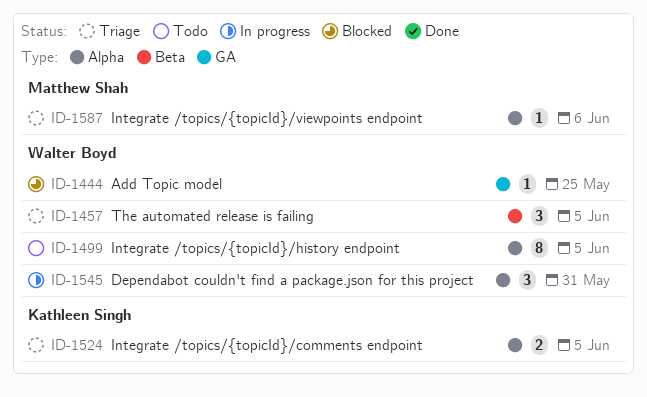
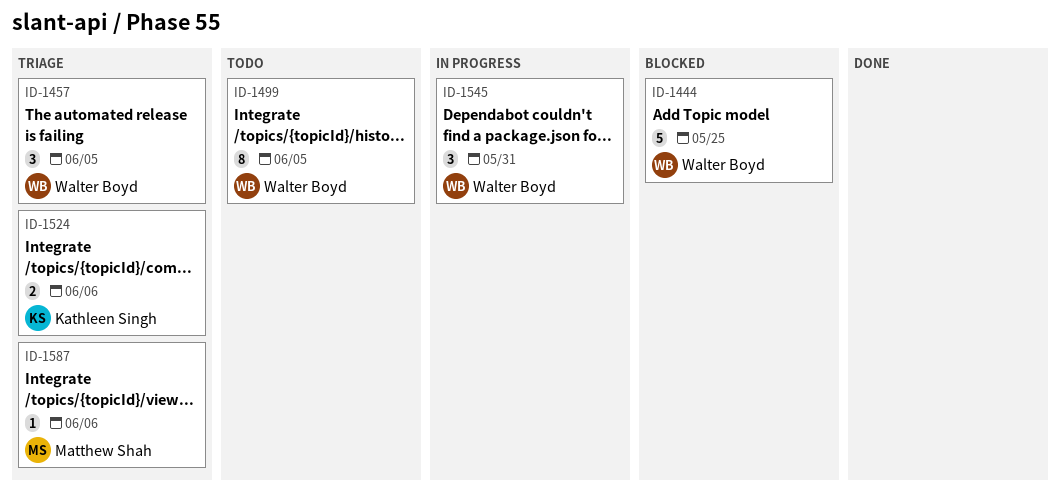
ID-1444, estimate: 1 -> 5
ID-1524, due: Jun 5 -> Jun 6

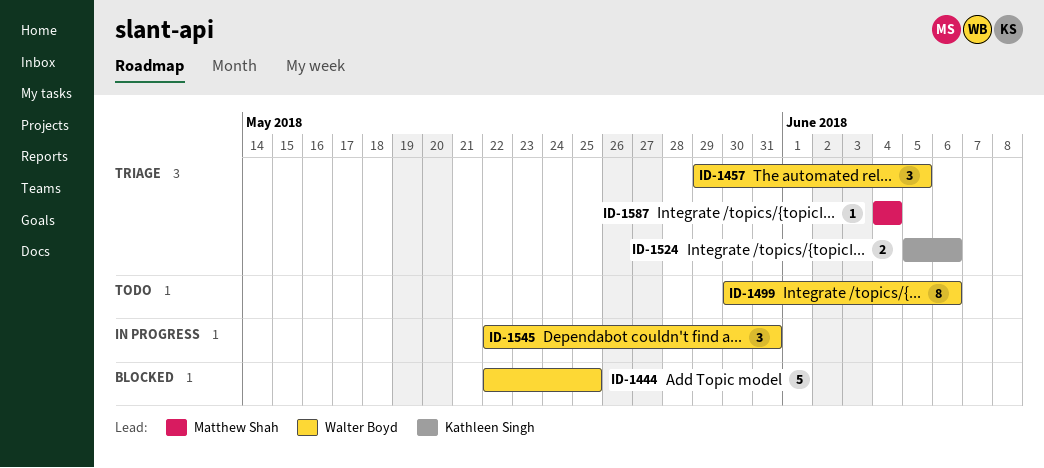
ID-1499, due: Jun 5 -> Jun 6
ID-1587, due: Jun 6 -> Jun 4

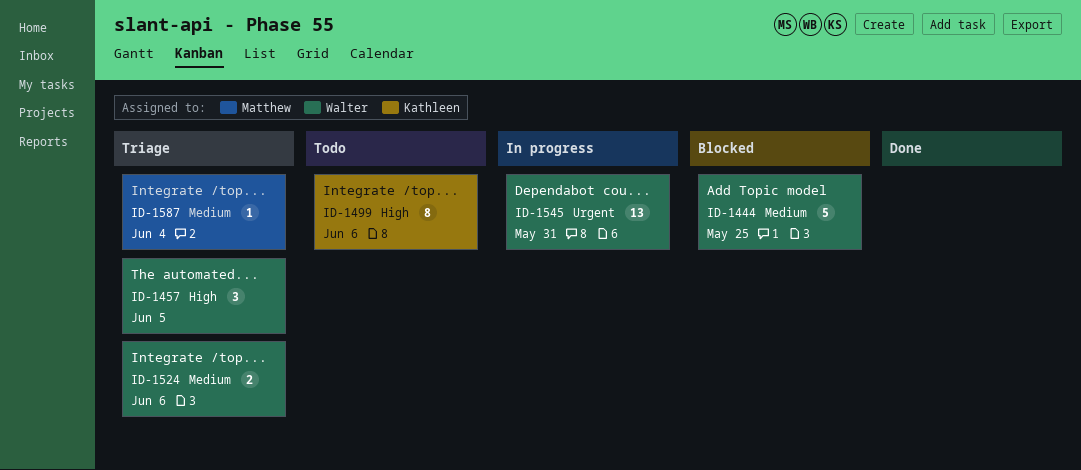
ID-1499, owner: Walter Boyd -> Kathleen Singh
ID-1524, owner: Kathleen Singh -> Walter Boyd
ID-1545, estimate: 3 -> 13

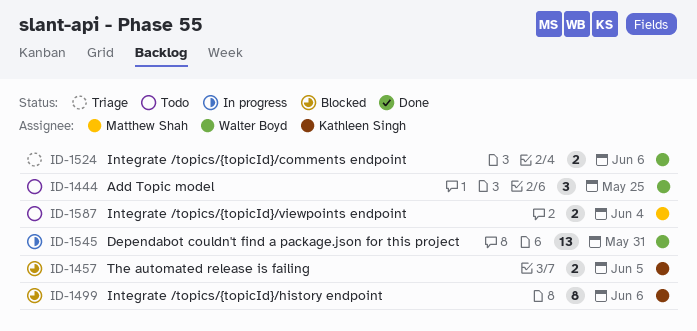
ID-1444, status: Blocked -> Todo
ID-1444, estimate: 5 -> 3
ID-1457, status: Triage -> Blocked
ID-1457, owner: Walter Boyd -> Kathleen Singh
ID-1457, estimate: 3 -> 2
ID-1499, status: Todo -> Blocked
ID-1587, status: Triage -> Todo
ID-1587, estimate: 1 -> 2

